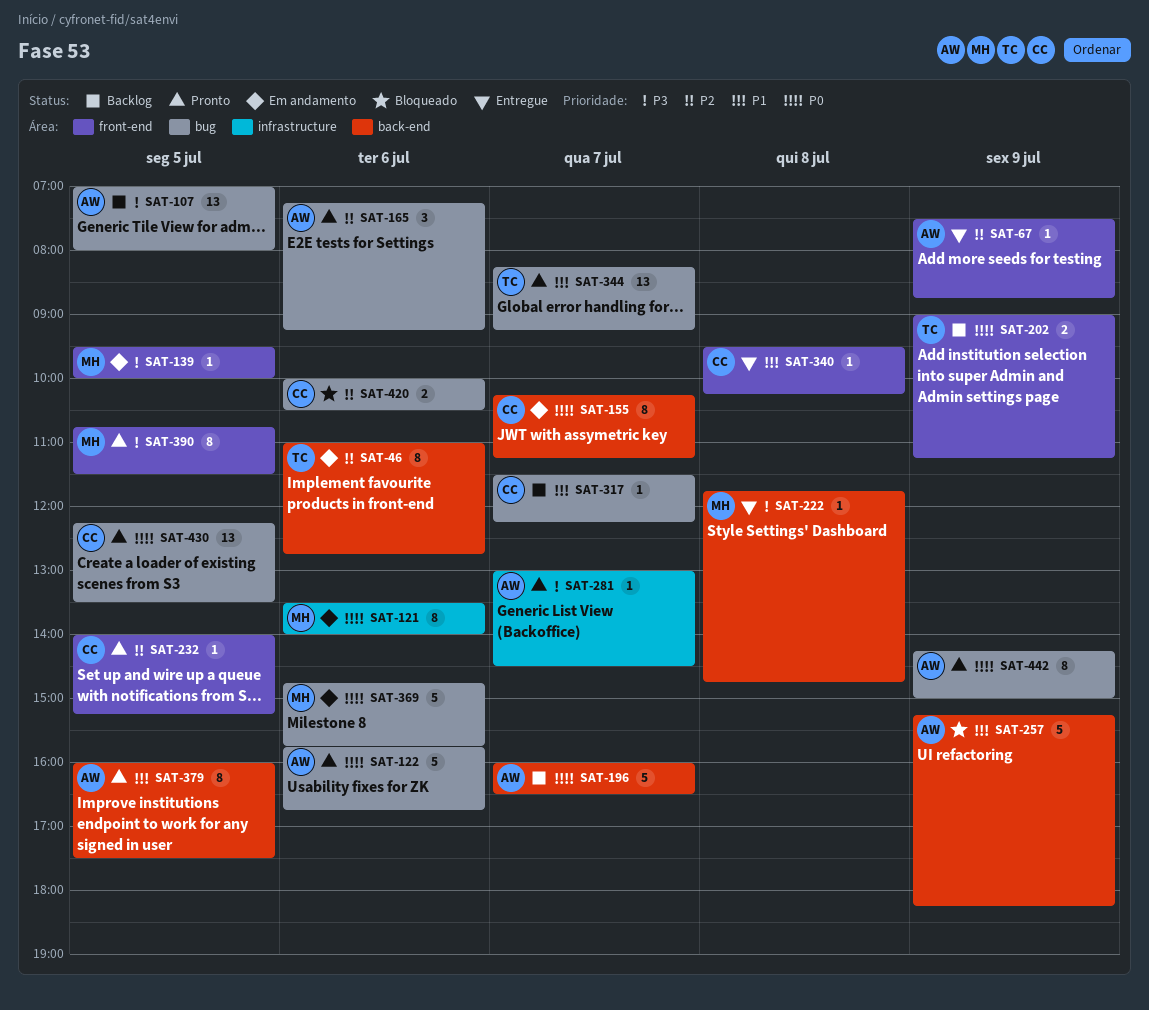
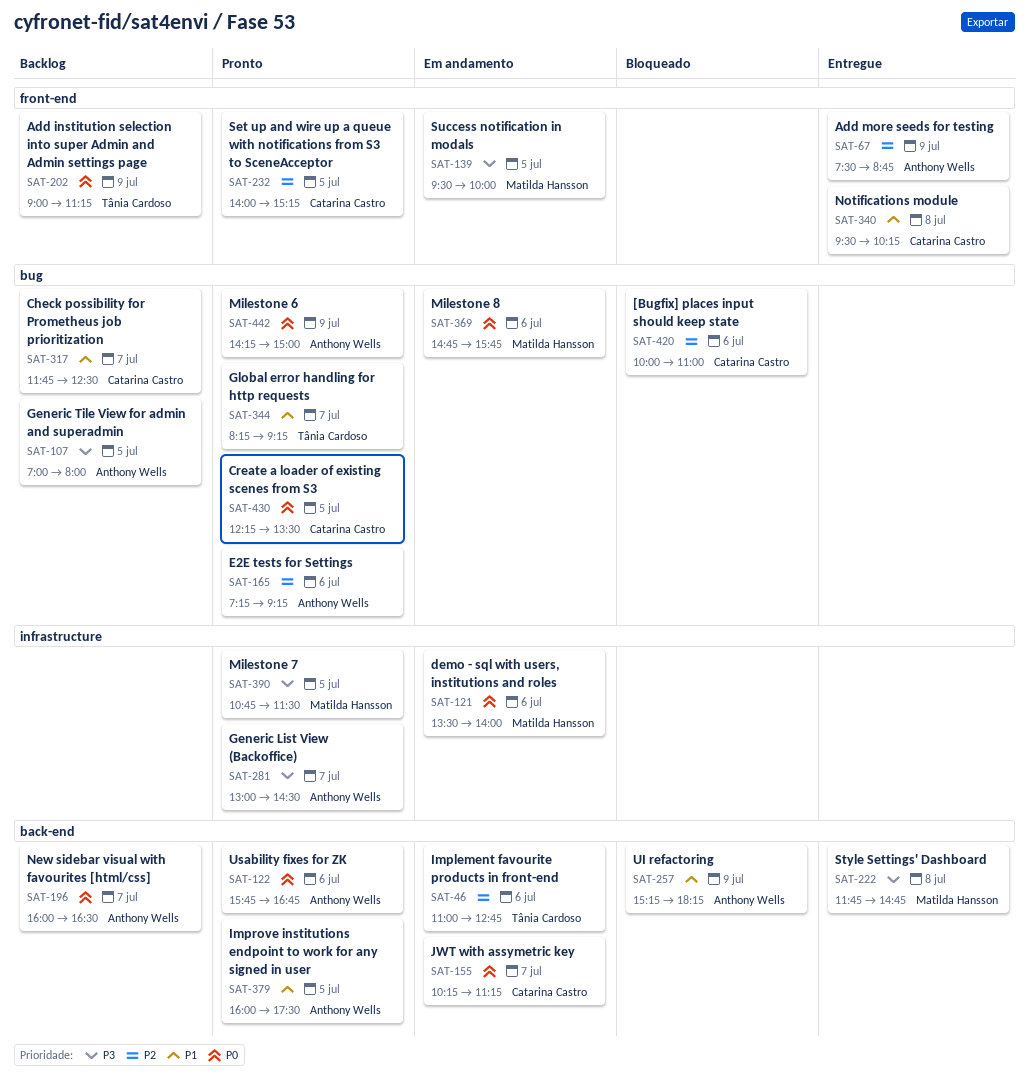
SAT-122, label: bug -> back-end
SAT-317, begins: 11:30 -> 11:45
SAT-317, ends: 12:15 -> 12:30
SAT-390, label: front-end -> infrastructure
SAT-420, ends: 10:30 -> 11:00

